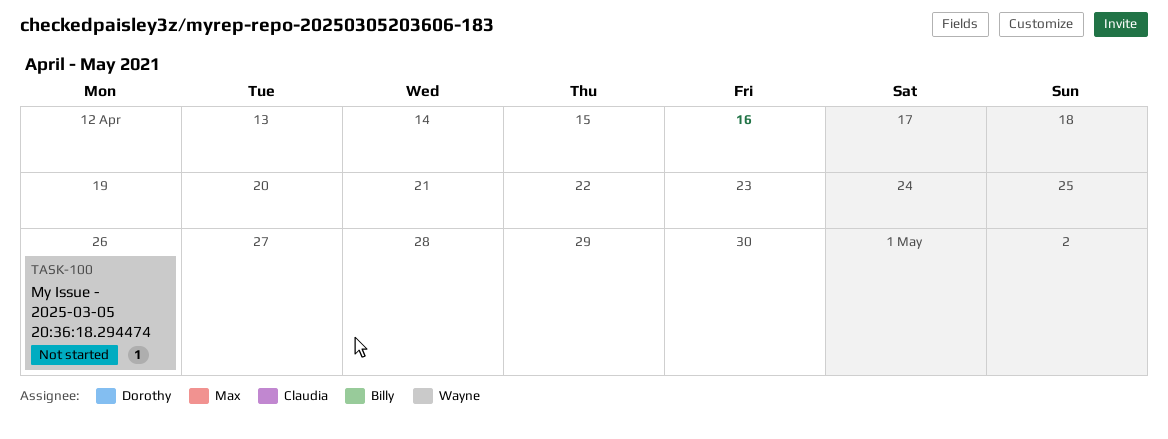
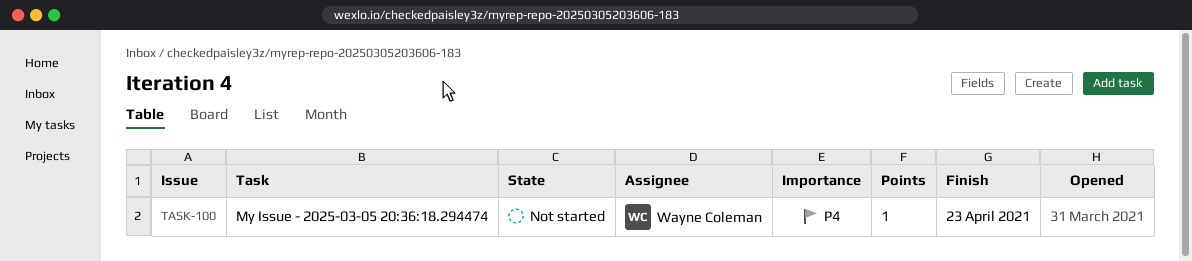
TASK-100, due: Apr 26 -> Apr 23

